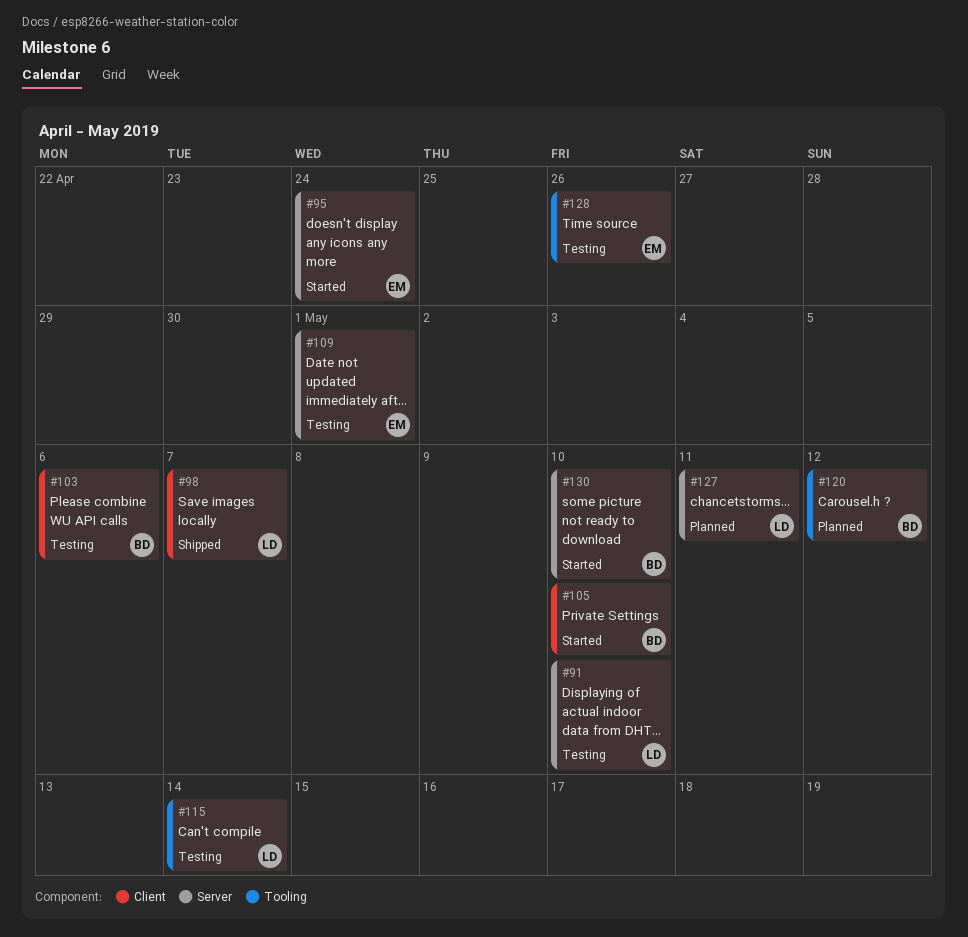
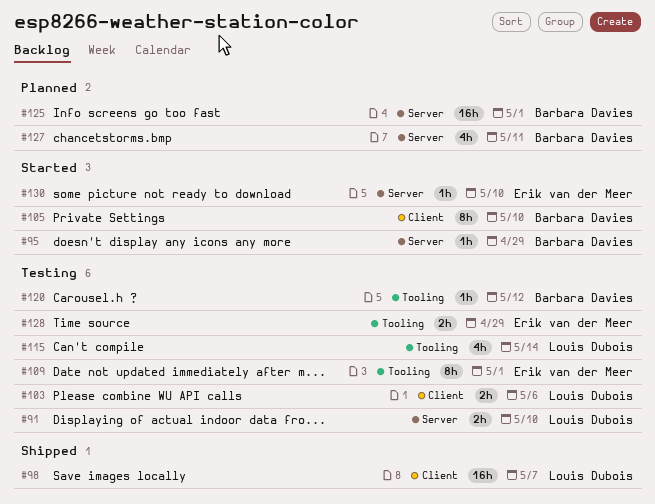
#95, owner: Erik van der Meer -> Barbara Davies
#95, due: Apr 24 -> Apr 29
#103, owner: Barbara Davies -> Louis Dubois
#109, label: Server -> Tooling
#120, status: Planned -> Testing
#125: none -> present
#127, owner: Louis Dubois -> Barbara Davies
#128, due: Apr 26 -> Apr 29
#130, owner: Barbara Davies -> Erik van der Meer

